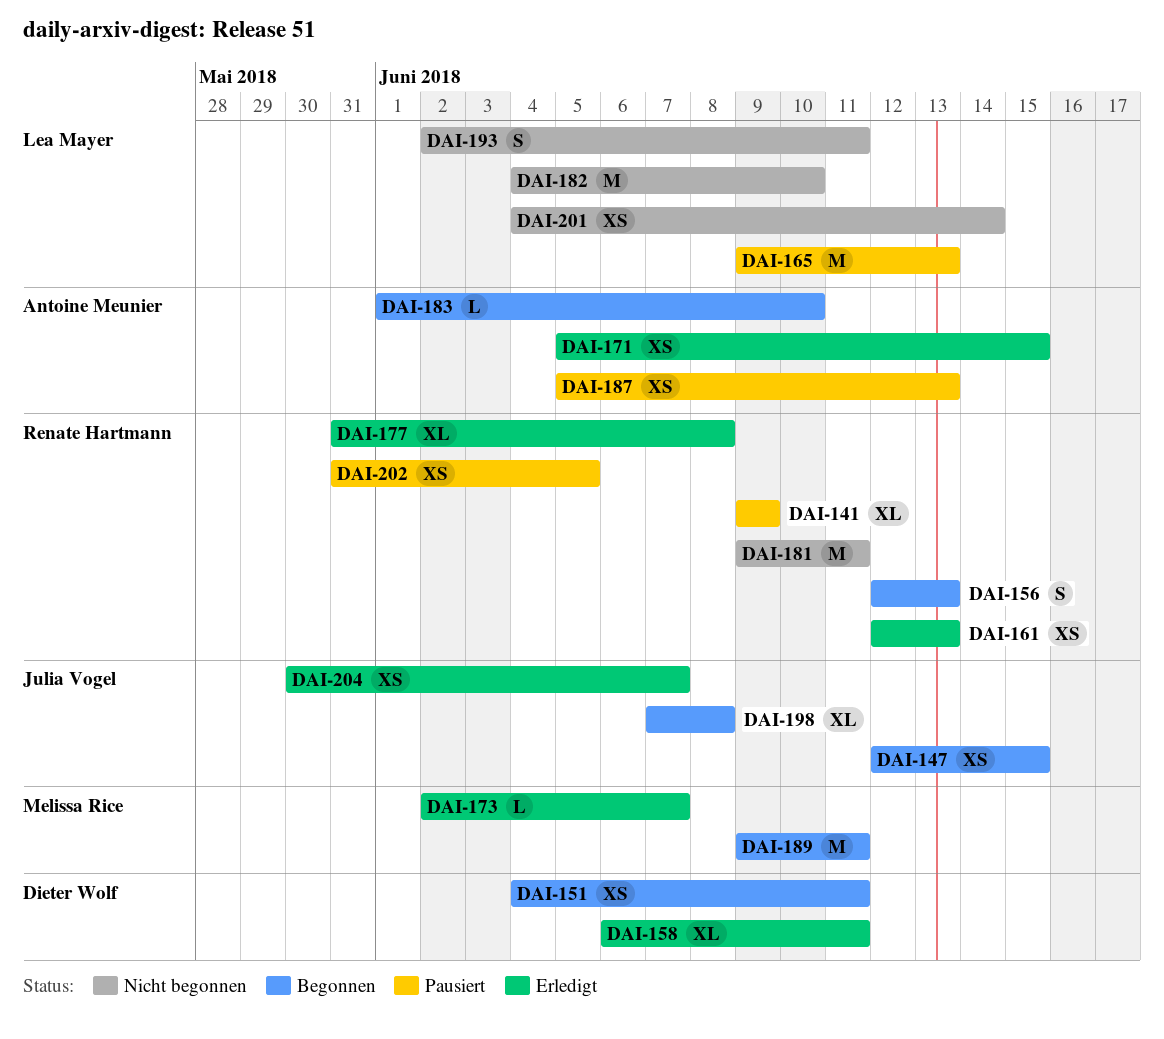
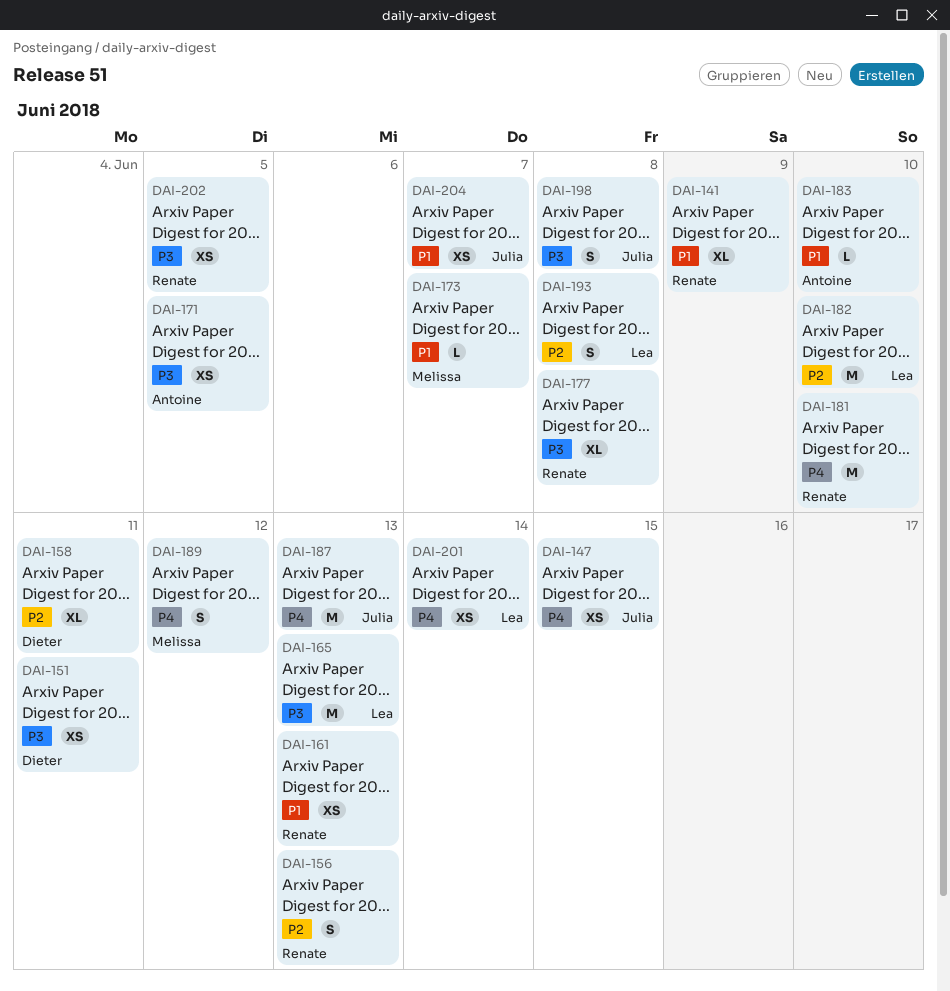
DAI-171, due: Jun 15 -> Jun 5
DAI-181, due: Jun 11 -> Jun 10
DAI-187, owner: Antoine Meunier -> Julia Vogel
DAI-187, estimate: XS -> M
DAI-189, estimate: M -> S
DAI-189, due: Jun 11 -> Jun 12
DAI-193, due: Jun 11 -> Jun 8
DAI-198, estimate: XL -> S

